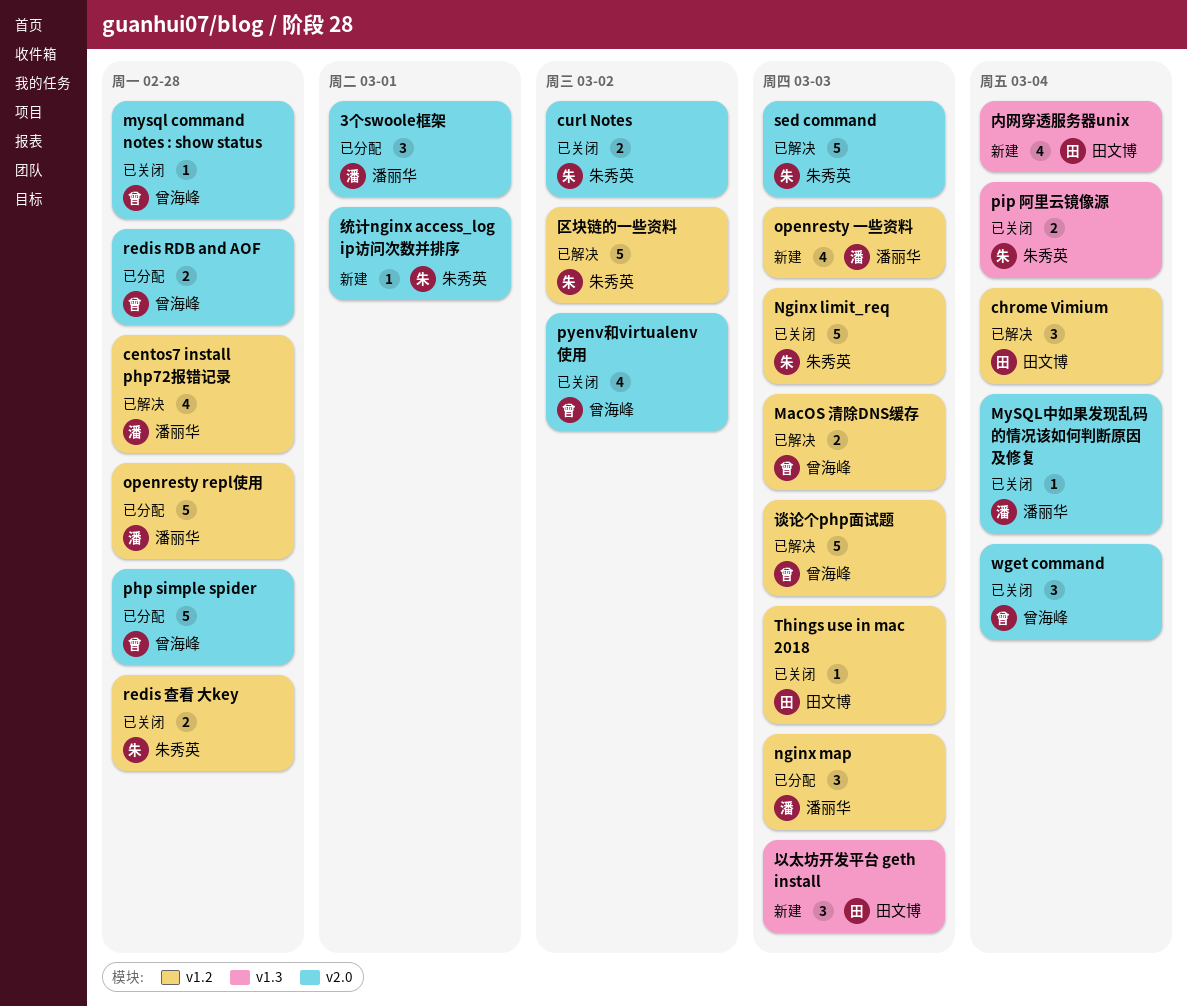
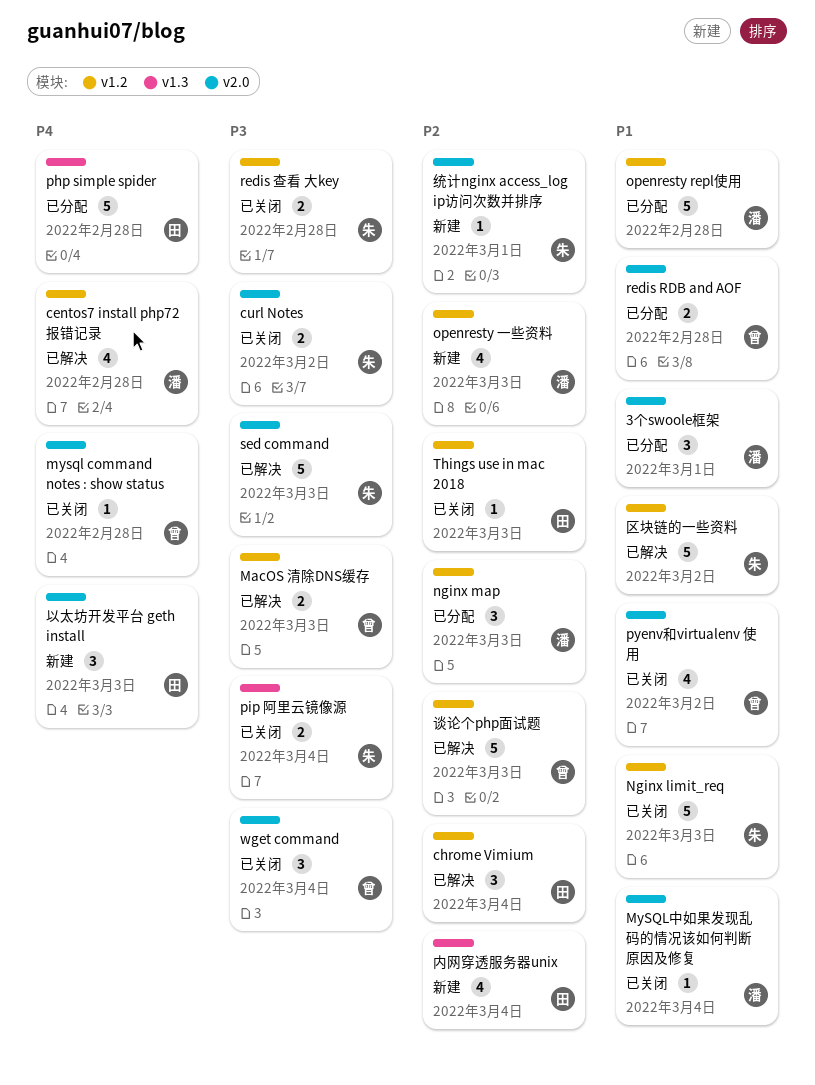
php simple spider, owner: 曾海峰 -> 田文博
php simple spider, label: v2.0 -> v1.3
以太坊开发平台 geth install, label: v1.3 -> v2.0

